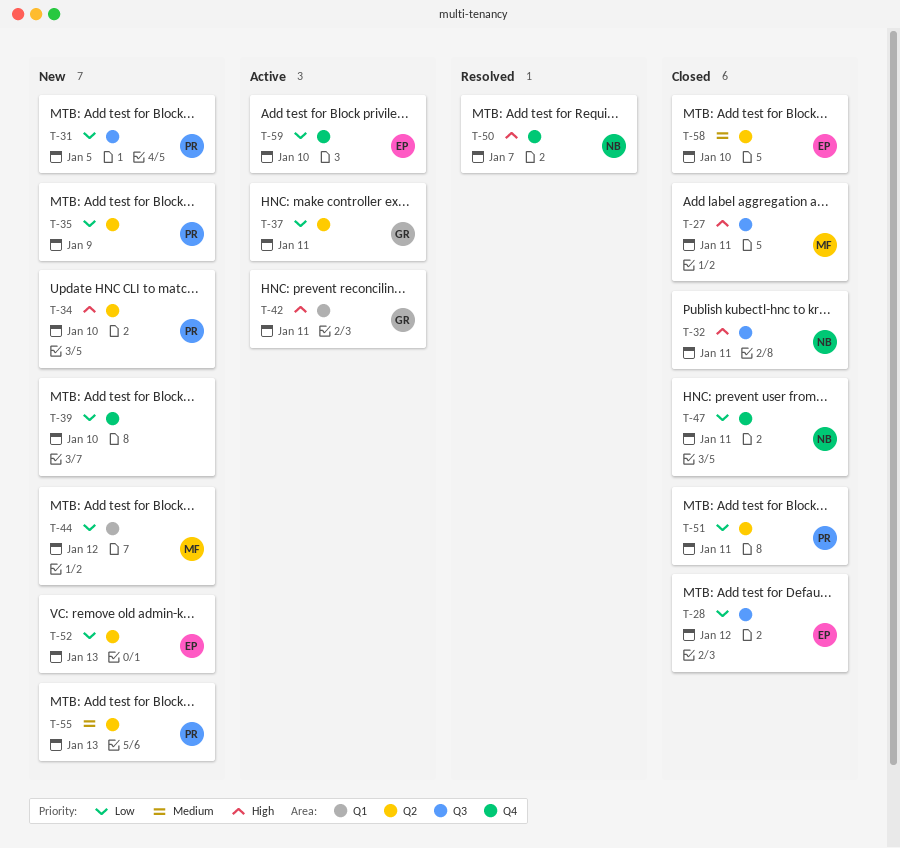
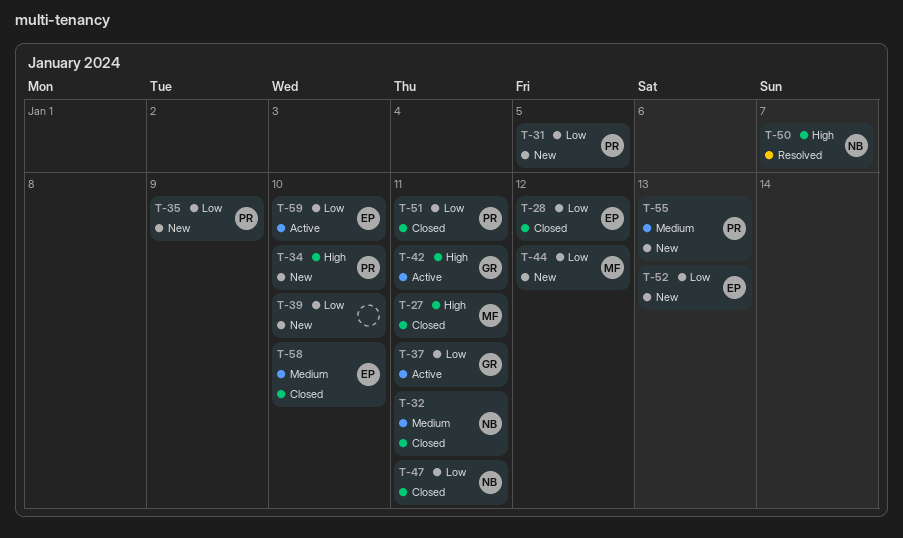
T-32, priority: High -> Medium

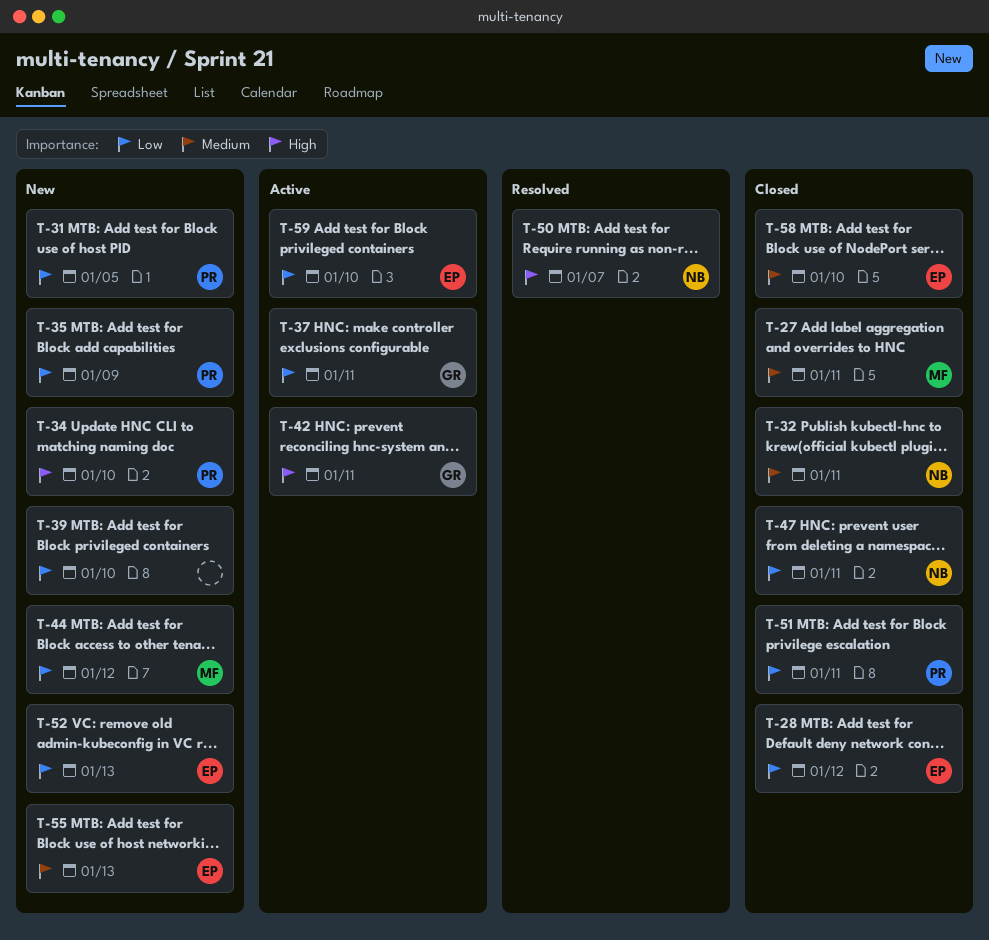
T-27, priority: High -> Medium
T-55, owner: PR -> EP

